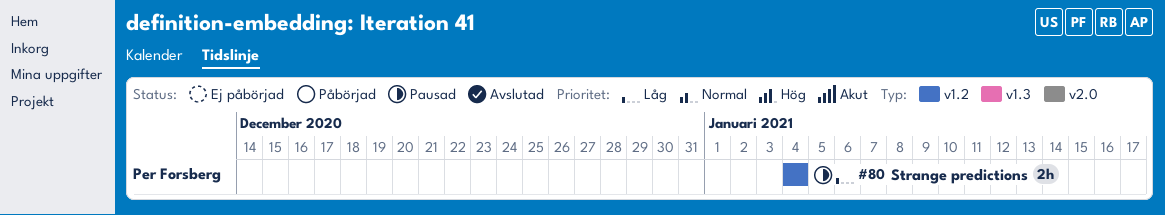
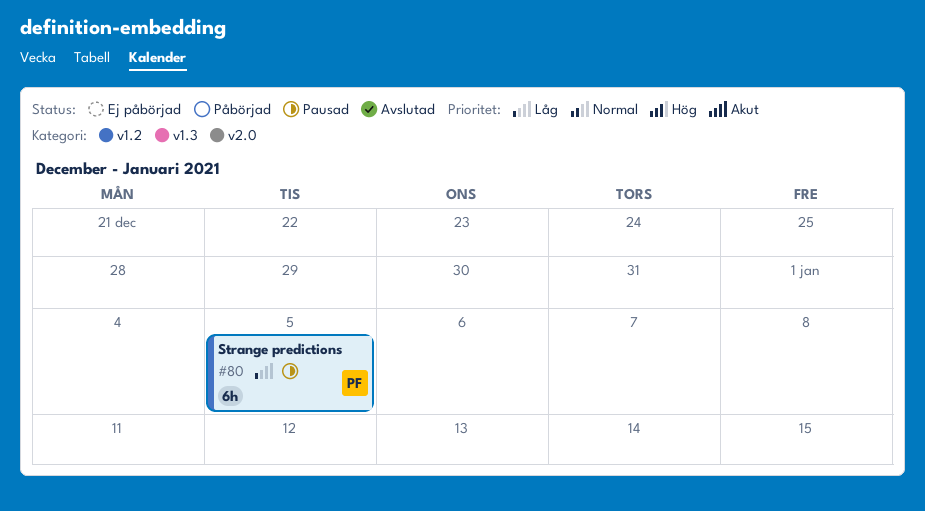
#80, estimate: 2h -> 6h
#80, due: Jan 4 -> Jan 5

